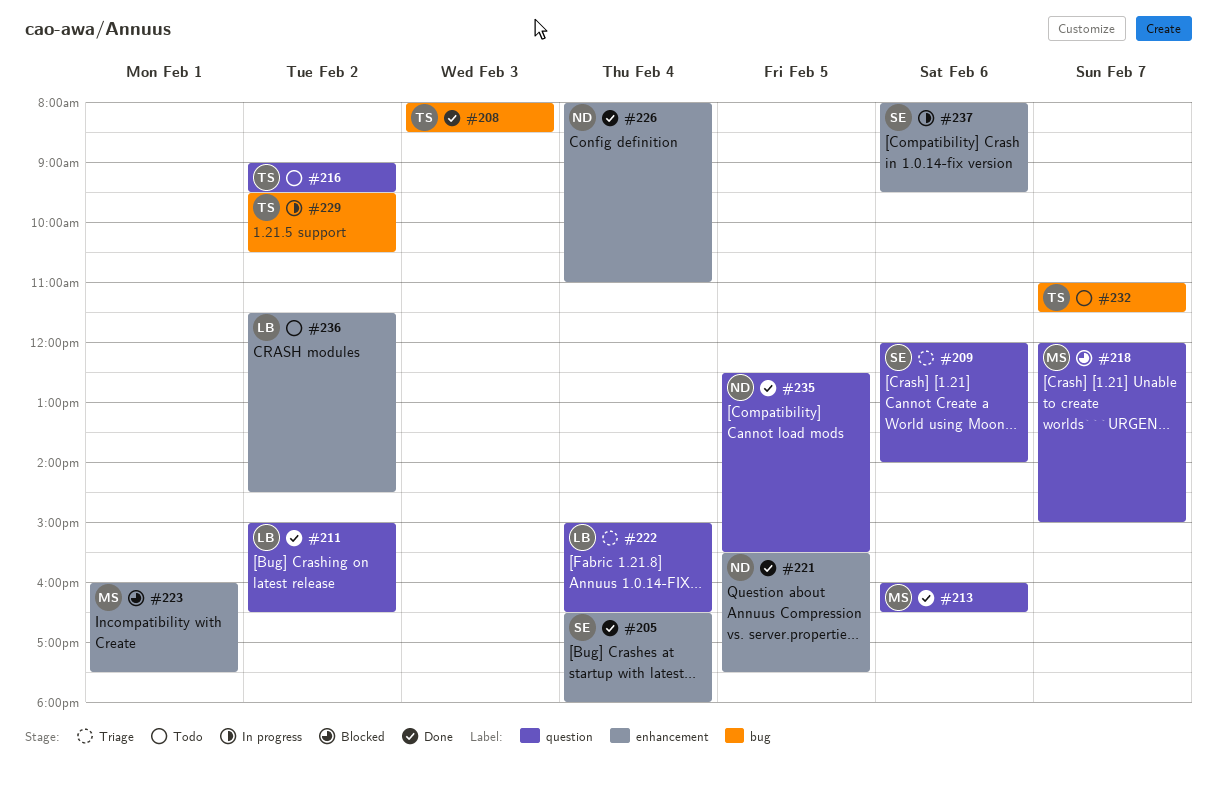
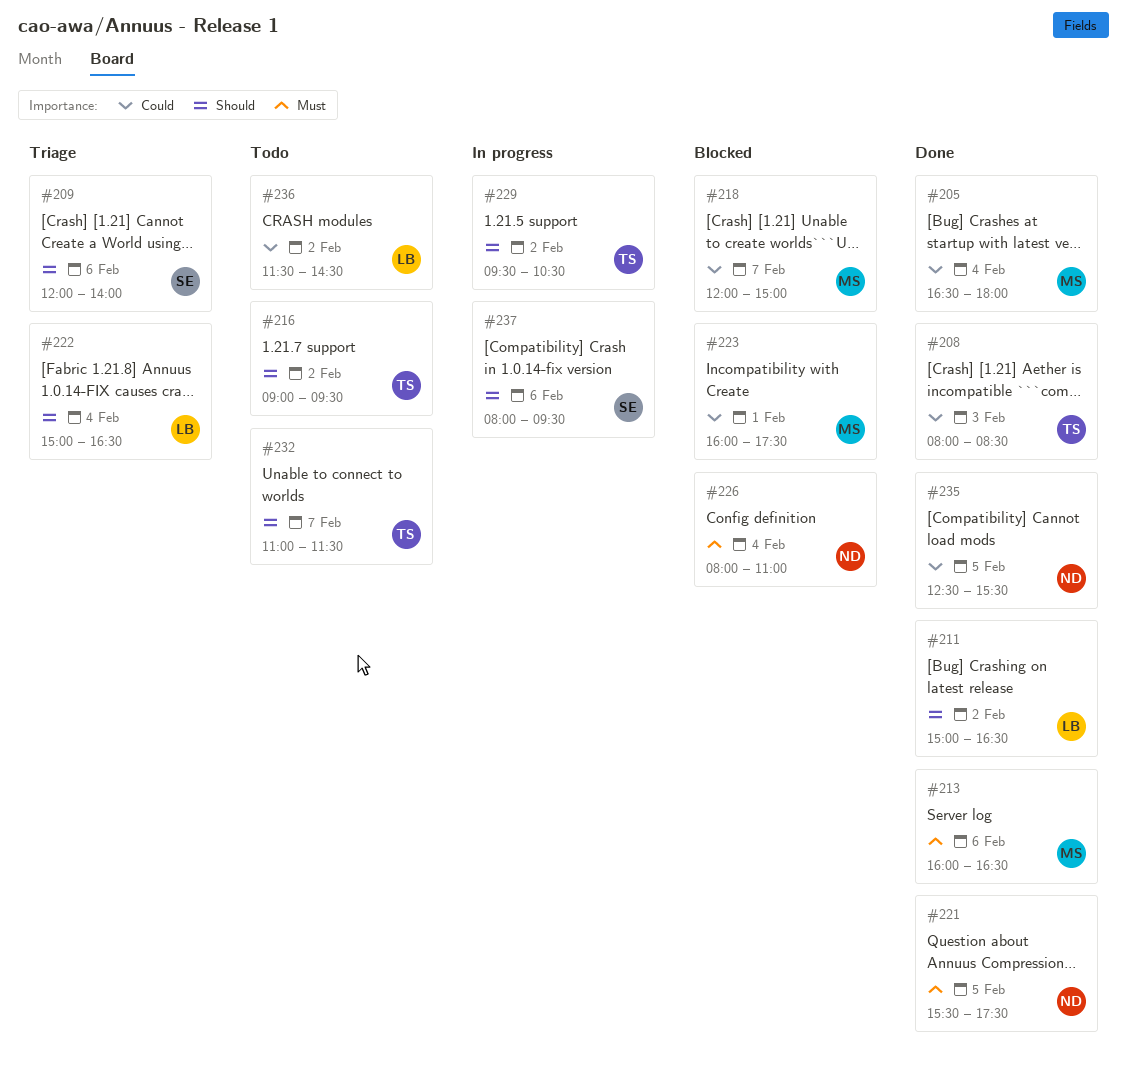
#205, owner: SE -> MS
#226, status: Done -> Blocked

